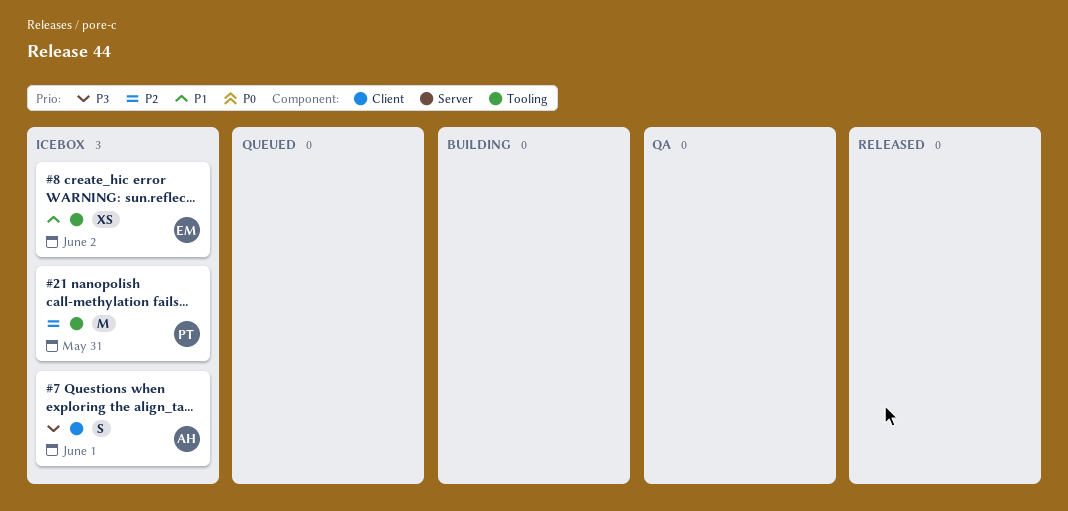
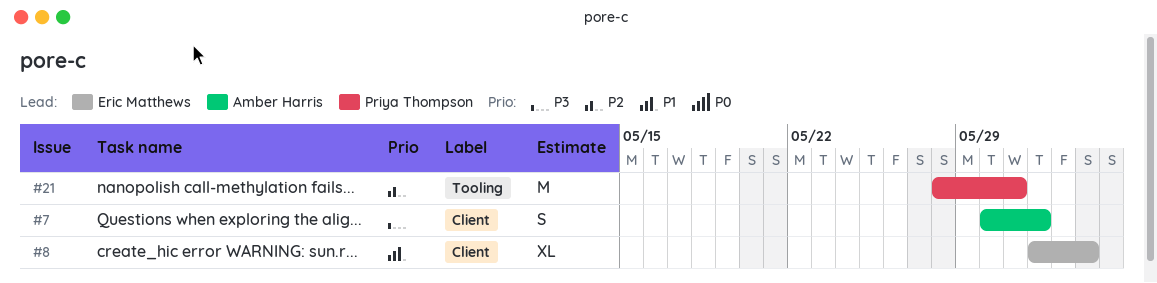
#8, label: Tooling -> Client
#8, estimate: XS -> XL
#8, due: Jun 2 -> Jun 3

